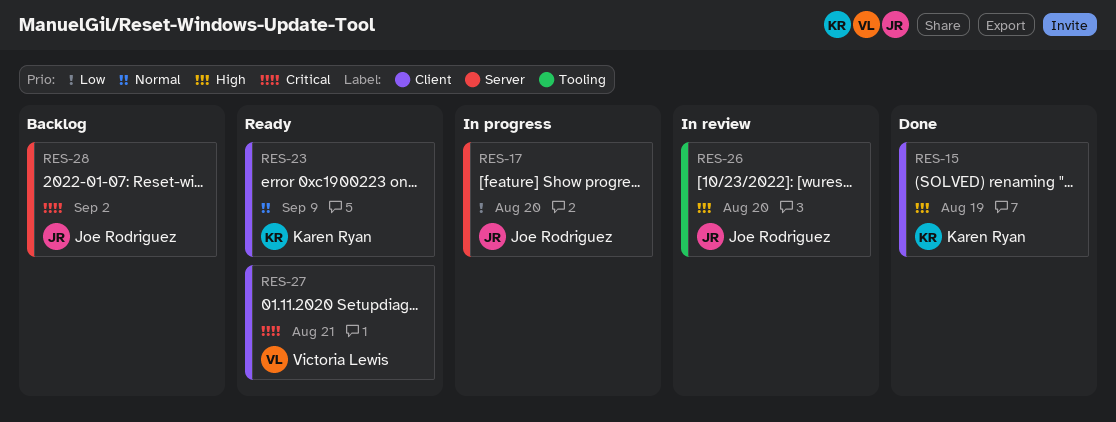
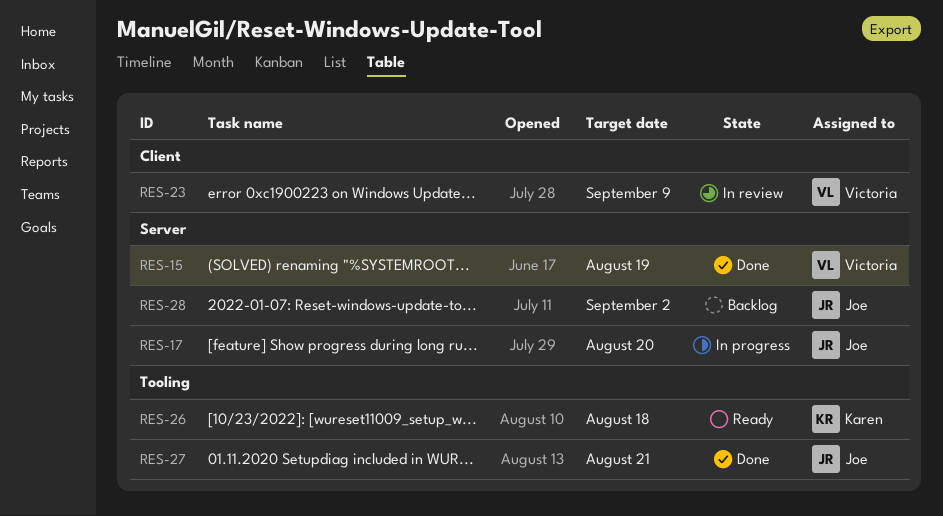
RES-15, owner: Karen Ryan -> Victoria Lewis
RES-15, label: Client -> Server
RES-23, status: Ready -> In review
RES-23, owner: Karen Ryan -> Victoria Lewis
RES-26, status: In review -> Ready
RES-26, owner: Joe Rodriguez -> Karen Ryan
RES-26, due: Aug 20 -> Aug 18
RES-27, status: Ready -> Done
RES-27, owner: Victoria Lewis -> Joe Rodriguez
RES-27, label: Client -> Tooling

